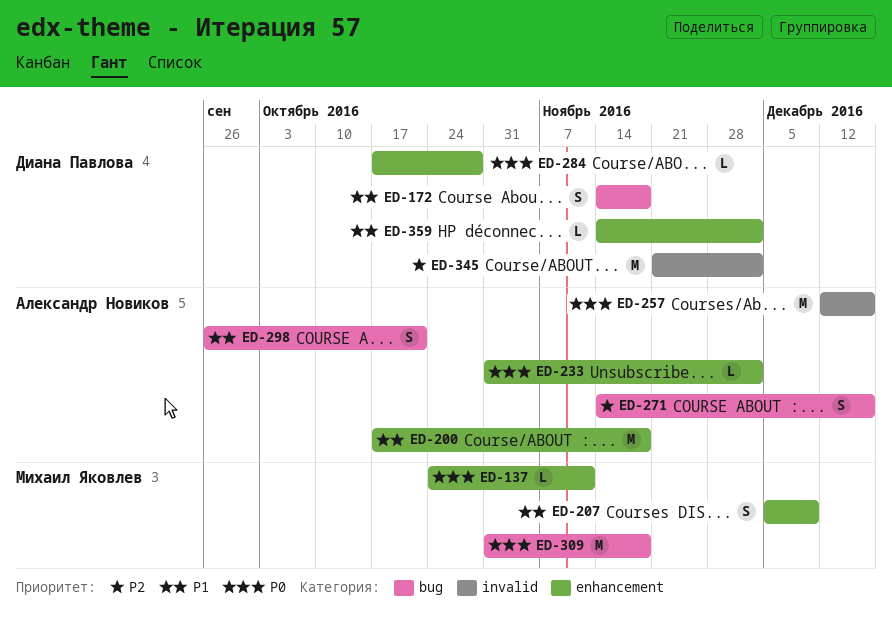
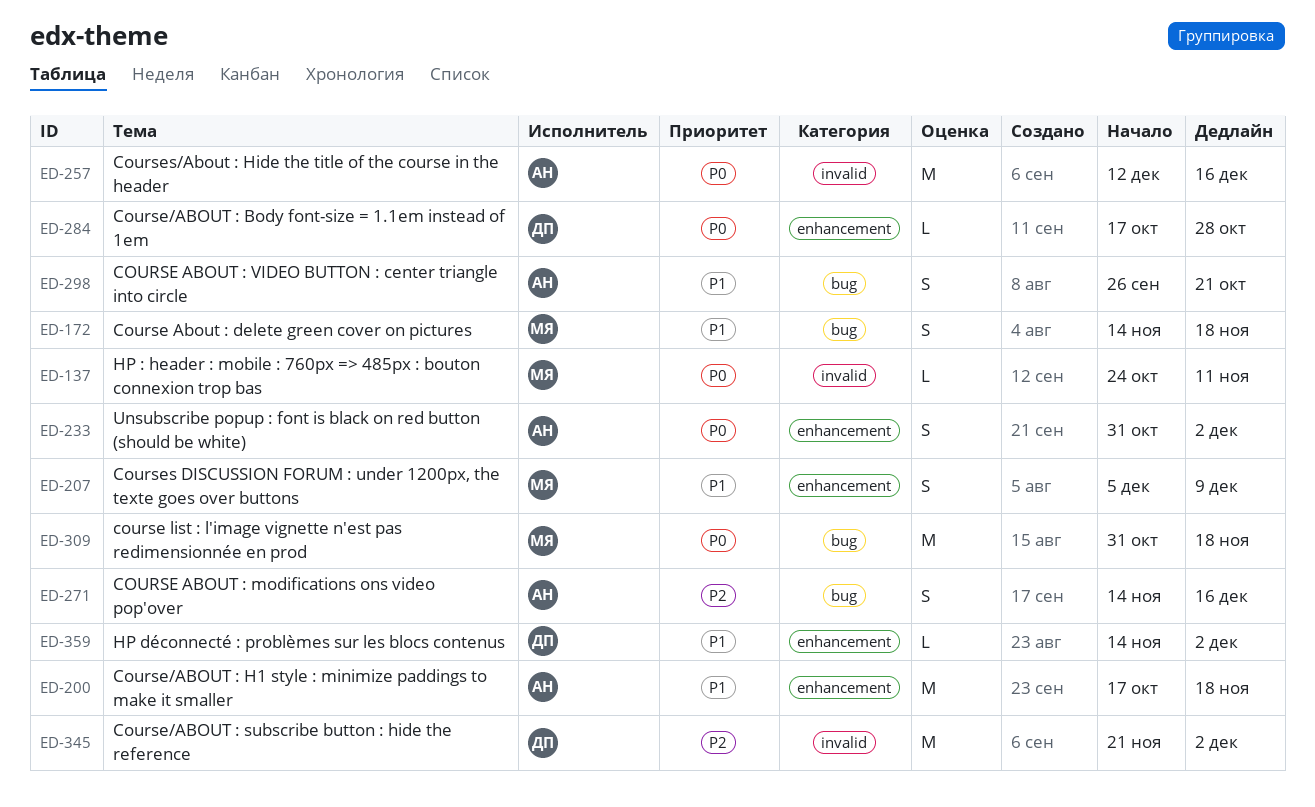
ED-137, label: enhancement -> invalid
ED-172, owner: Диана Павлова -> Михаил Яковлев
ED-233, estimate: L -> S

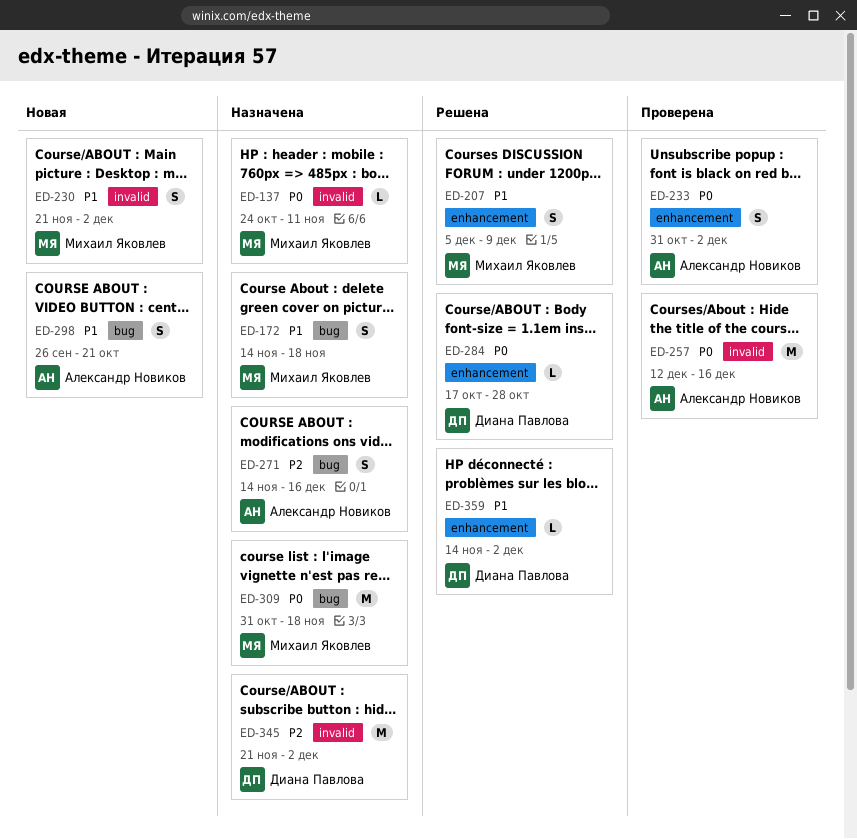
ED-200: present -> none
ED-230: none -> present

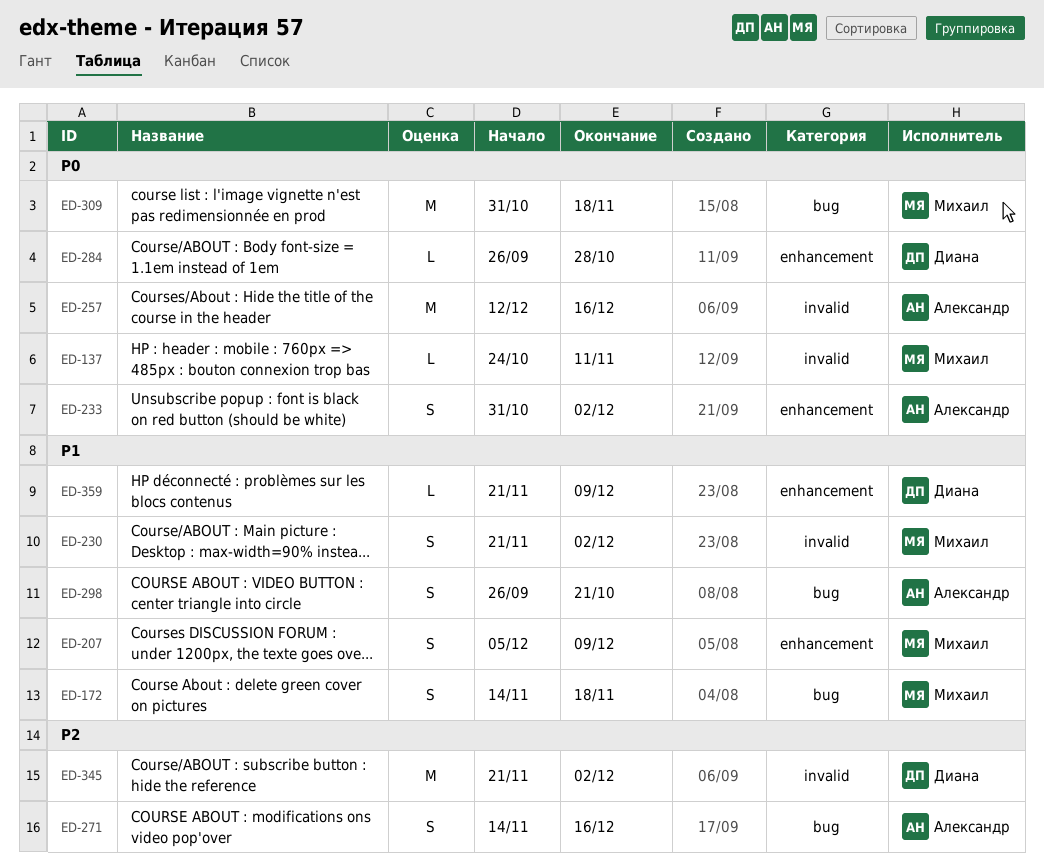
ED-284, start: Oct 17 -> Sep 26
ED-359, start: Nov 14 -> Nov 21
ED-359, due: Dec 2 -> Dec 9

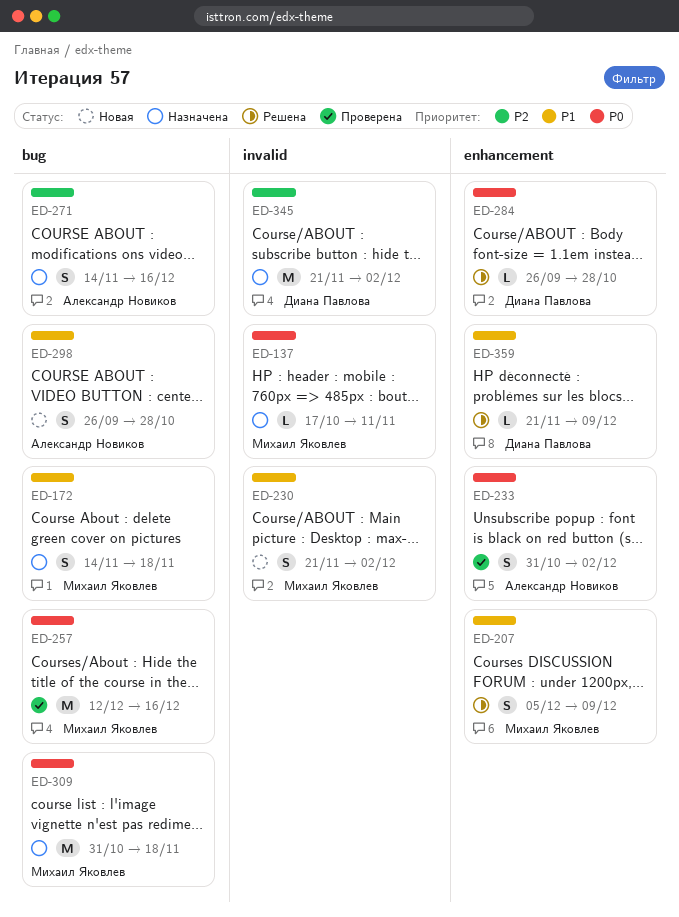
ED-137, start: Oct 24 -> Oct 17
ED-257, owner: Александр Новиков -> Михаил Яковлев
ED-257, label: invalid -> bug
ED-298, due: Oct 21 -> Oct 28

